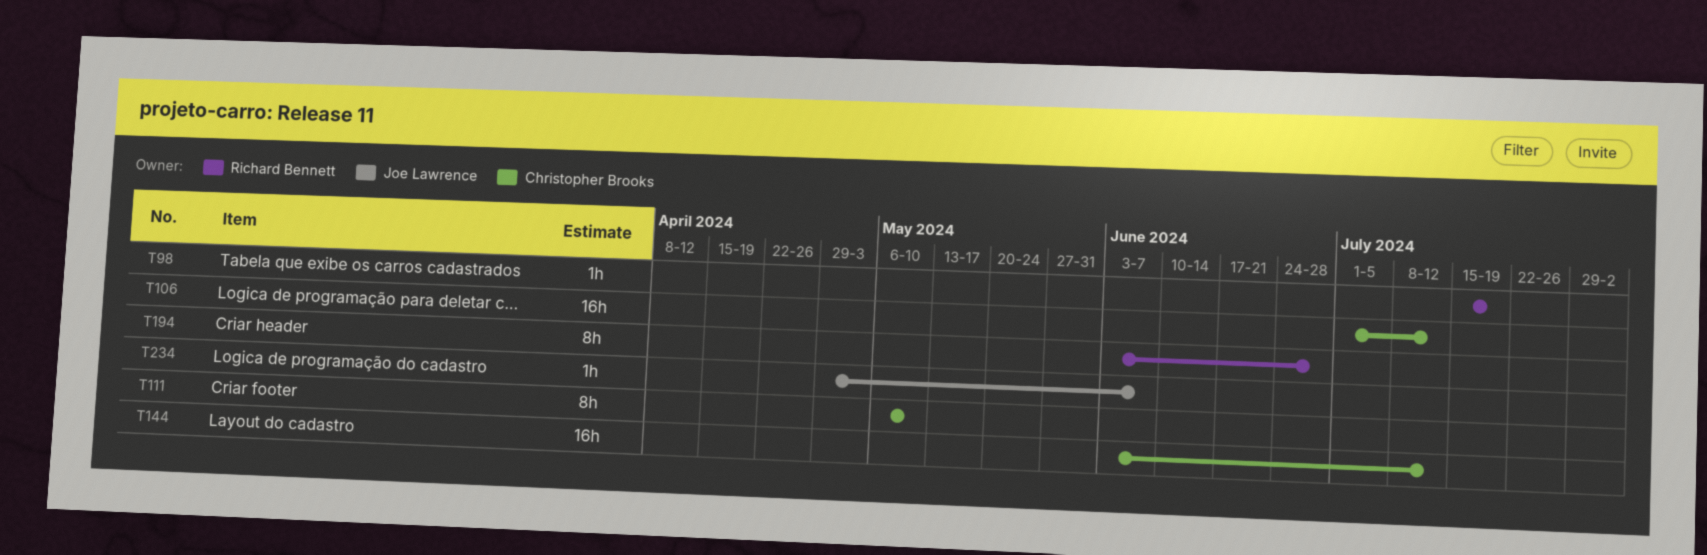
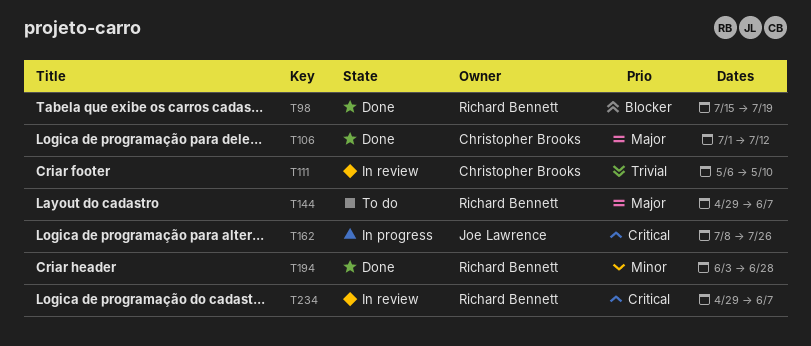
T144, owner: Christopher Brooks -> Richard Bennett
T144, start: Jun 3 -> Apr 29
T144, due: Jul 12 -> Jun 7
T162: none -> present
T234, owner: Joe Lawrence -> Richard Bennett

